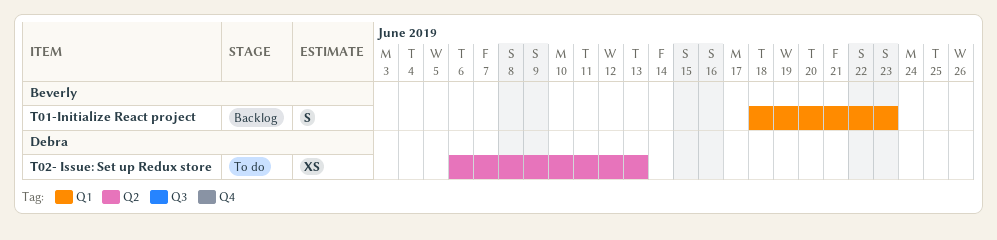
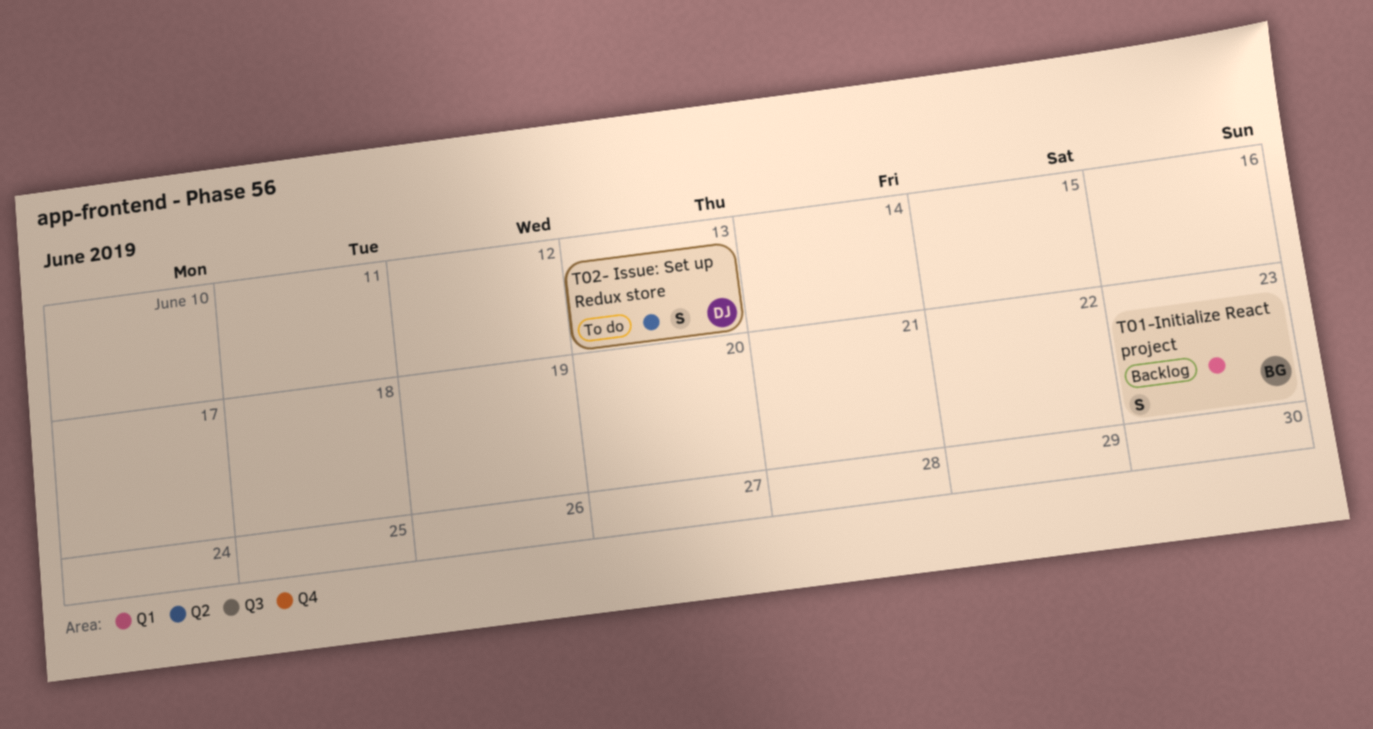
T02- Issue: Set up Redux store, estimate: XS -> S

